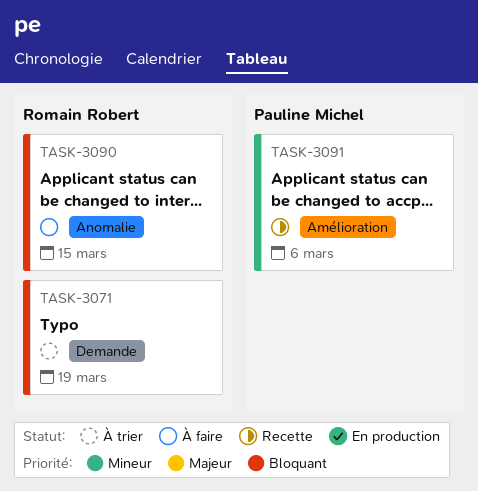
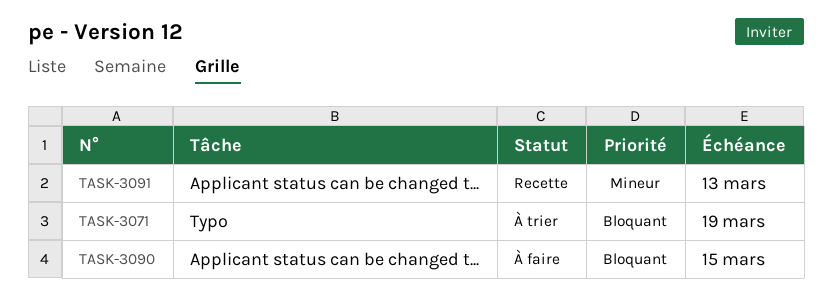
TASK-3091, due: Mar 6 -> Mar 13

